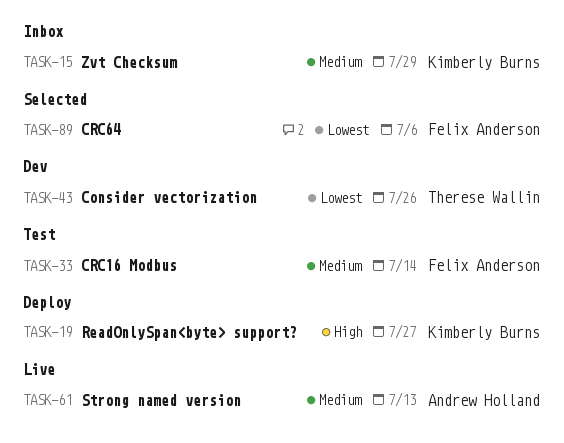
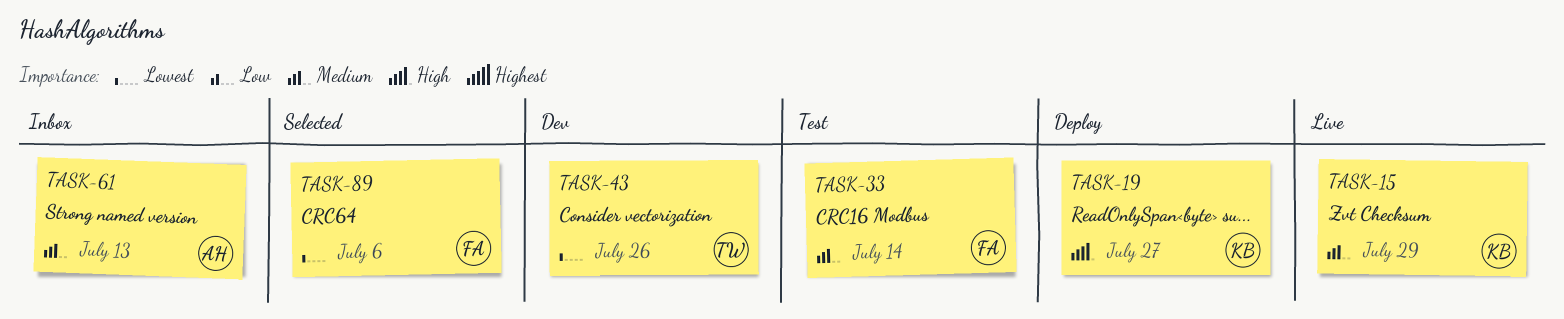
TASK-15, status: Inbox -> Live
TASK-61, status: Live -> Inbox

